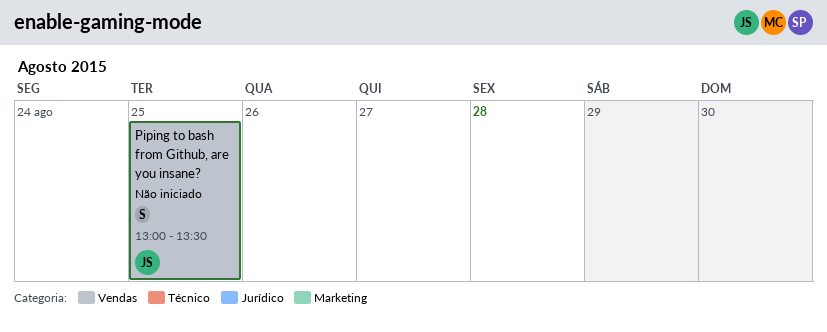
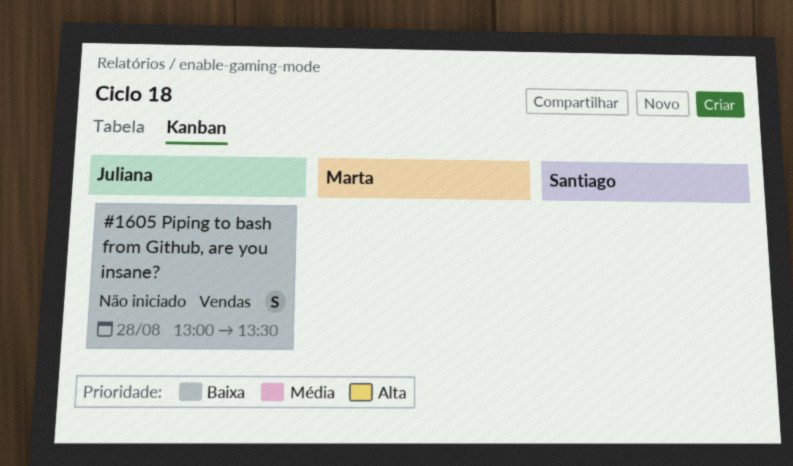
Piping to bash from Github, are you insane?, day: Aug 25 -> Aug 28

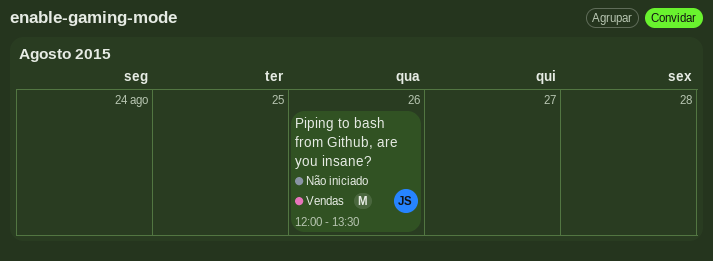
Piping to bash from Github, are you insane?, estimate: S -> M
Piping to bash from Github, are you insane?, day: Aug 28 -> Aug 26
Piping to bash from Github, are you insane?, begins: 13:00 -> 12:00

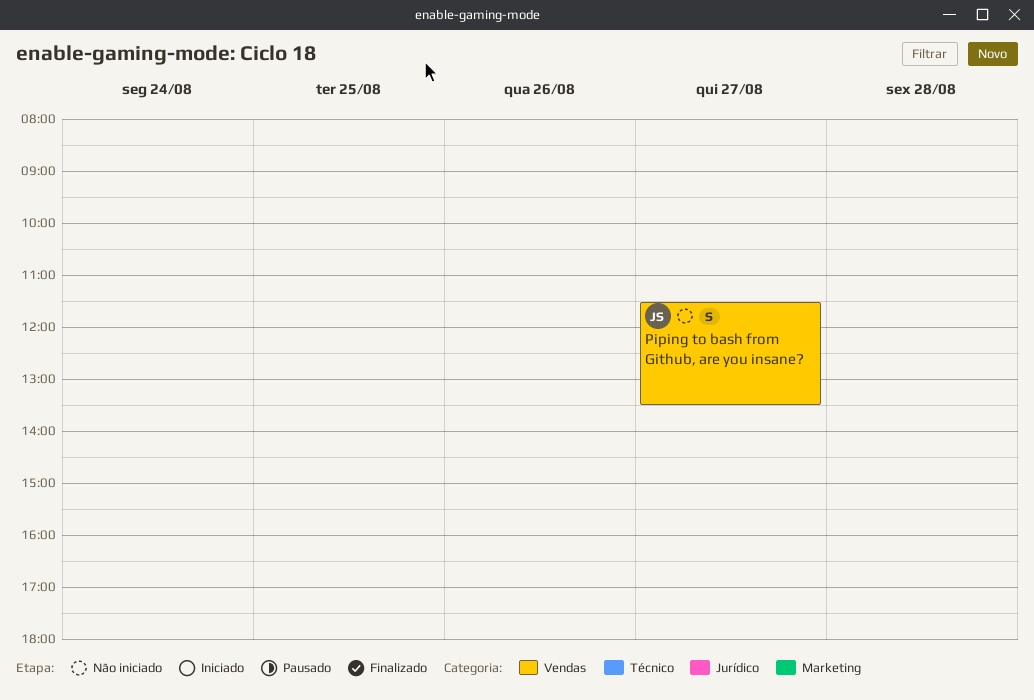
Piping to bash from Github, are you insane?, estimate: M -> S
Piping to bash from Github, are you insane?, day: Aug 26 -> Aug 27
Piping to bash from Github, are you insane?, begins: 12:00 -> 11:30

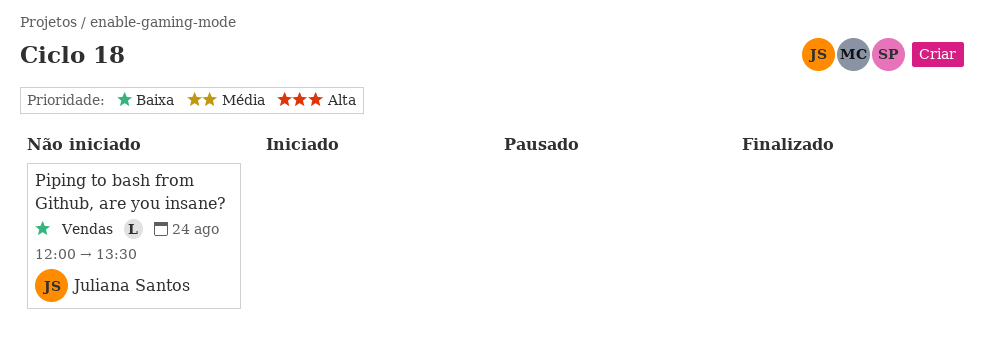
Piping to bash from Github, are you insane?, estimate: S -> L
Piping to bash from Github, are you insane?, day: Aug 27 -> Aug 24
Piping to bash from Github, are you insane?, begins: 11:30 -> 12:00

